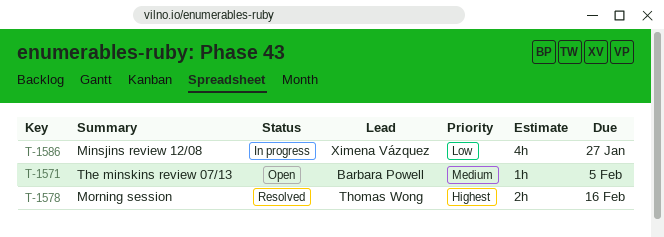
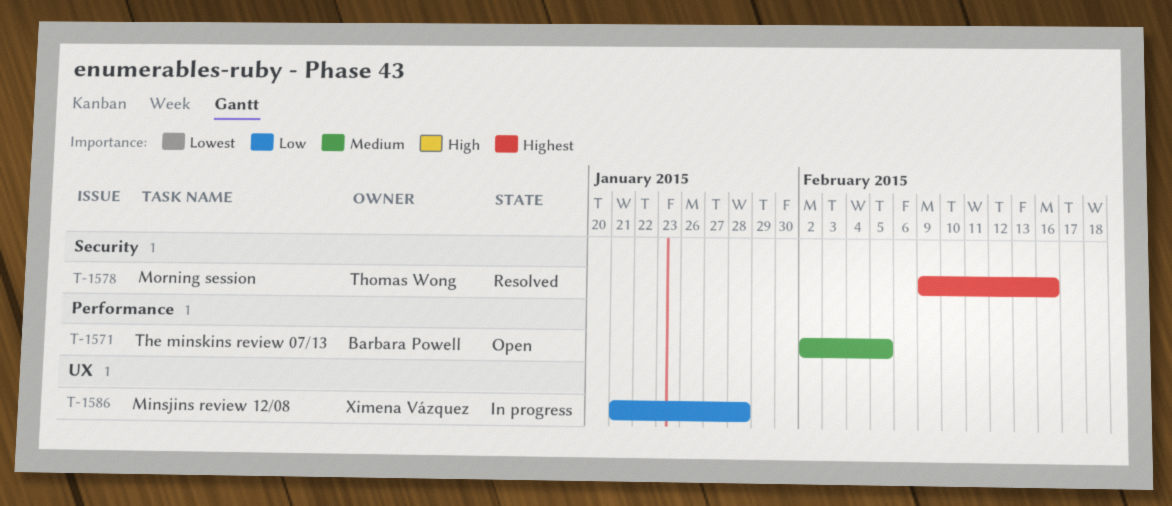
T-1586, due: Jan 27 -> Jan 28

